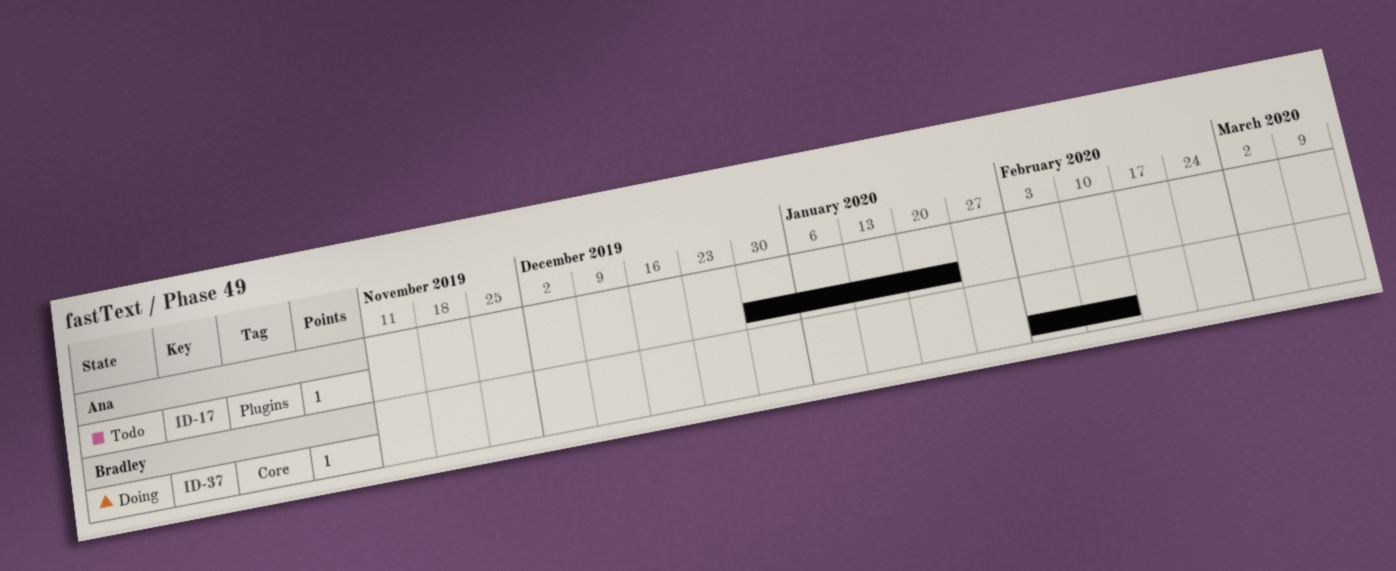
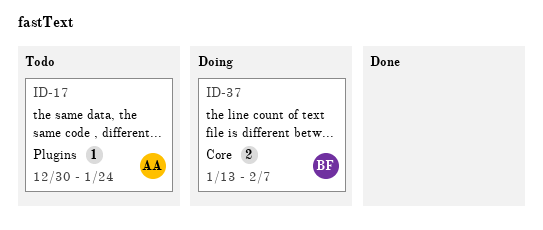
ID-37, estimate: 1 -> 2
ID-37, start: Feb 3 -> Jan 13
ID-37, due: Feb 14 -> Feb 7

